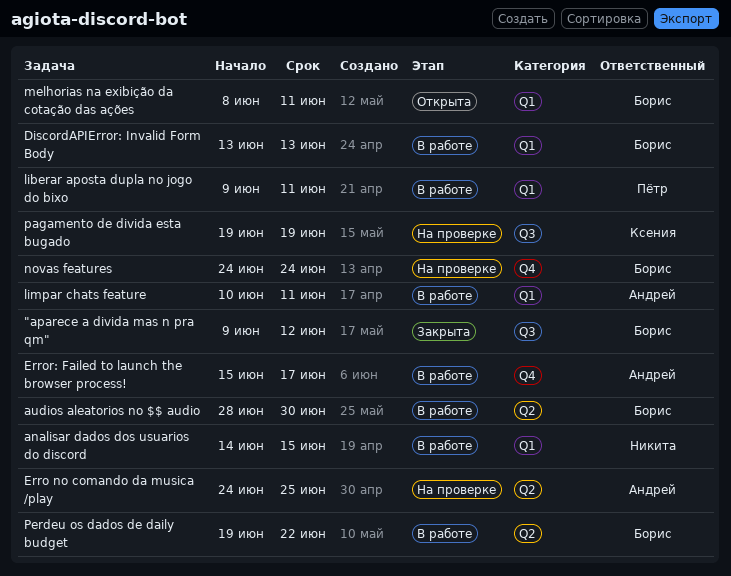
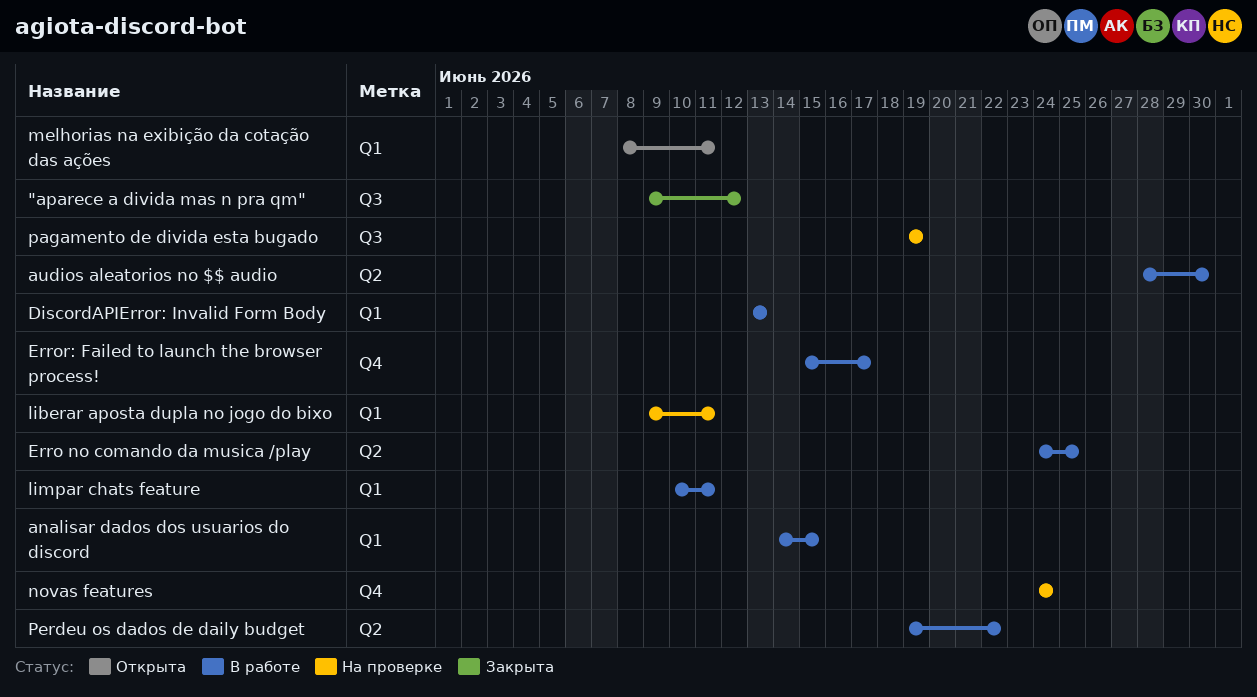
Erro no comando da musica /play, status: На проверке -> В работе
liberar aposta dupla no jogo do bixo, status: В работе -> На проверке

